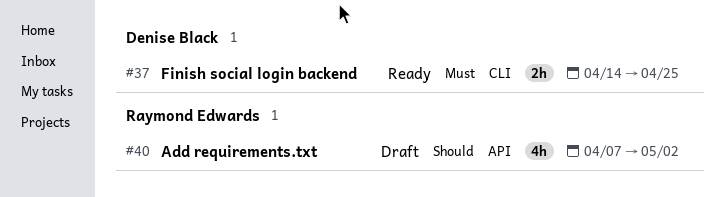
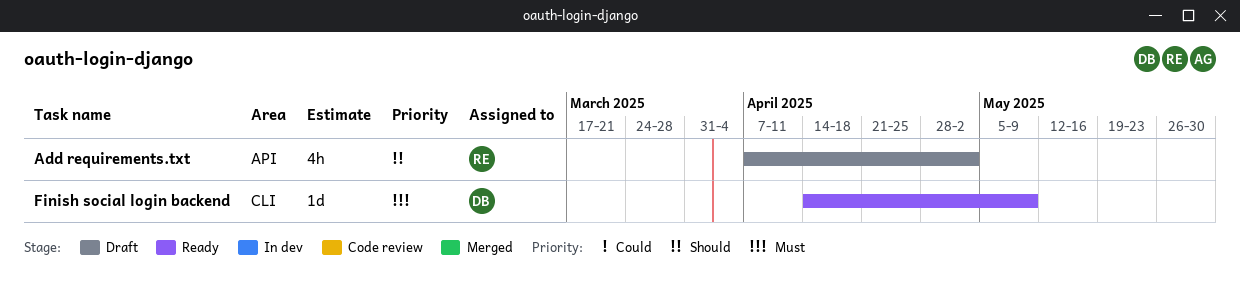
Finish social login backend, estimate: 2h -> 1d
Finish social login backend, due: Apr 25 -> May 9

